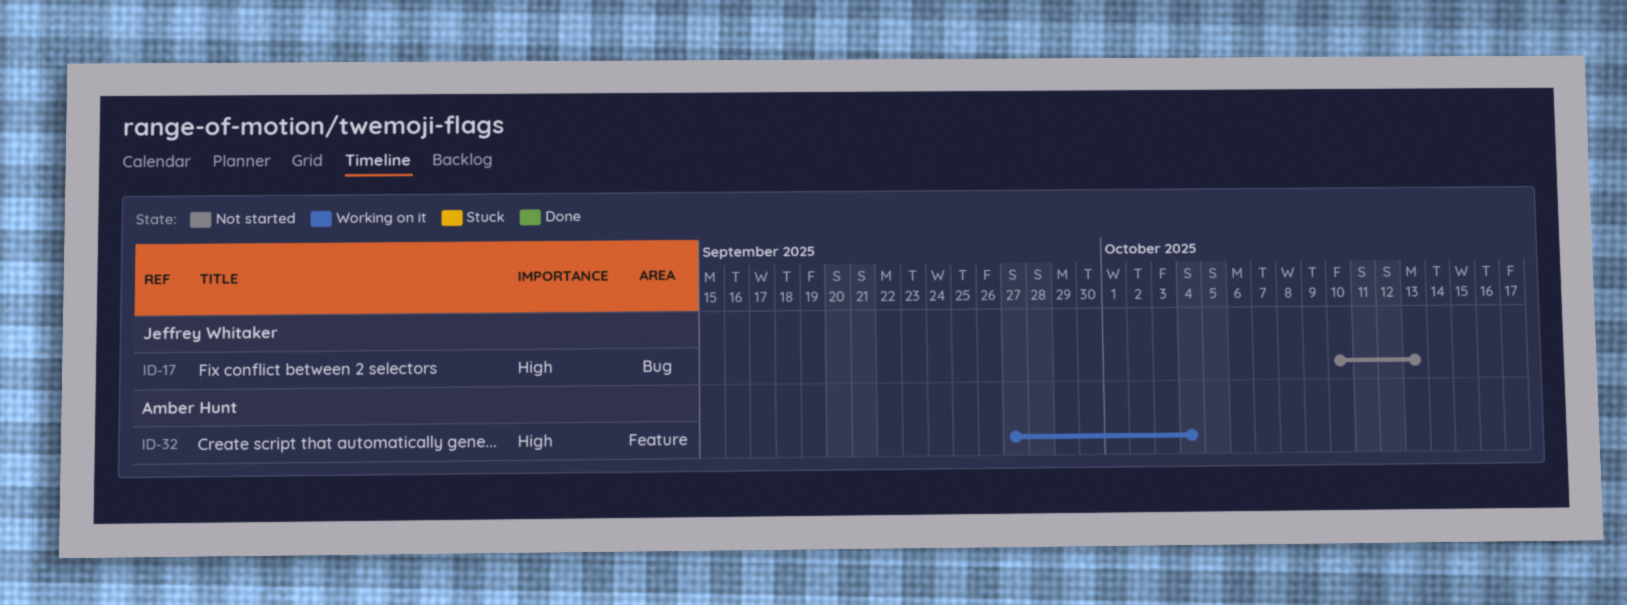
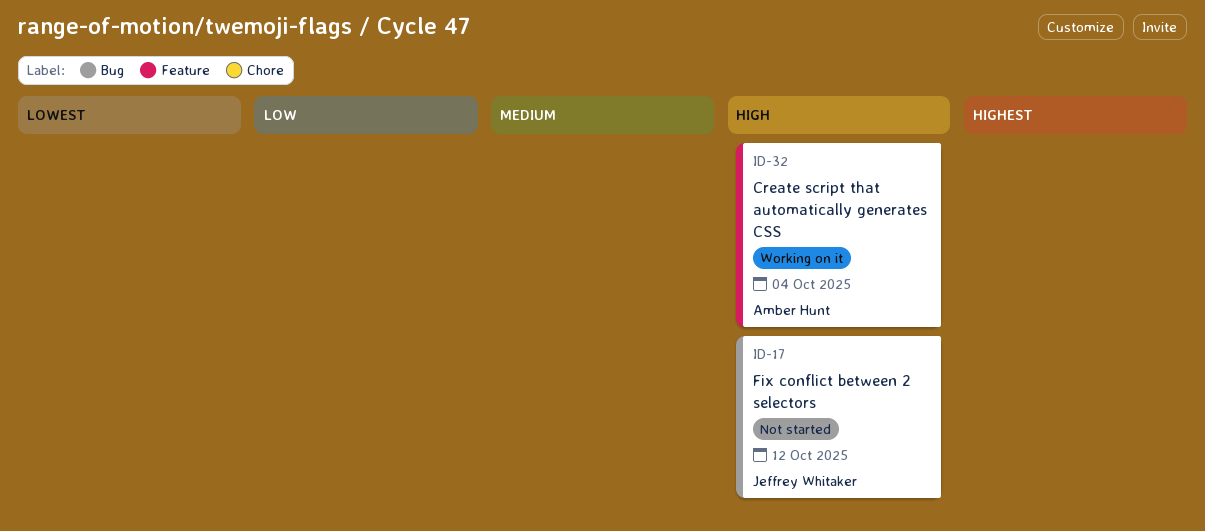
ID-17, due: Oct 13 -> Oct 12

